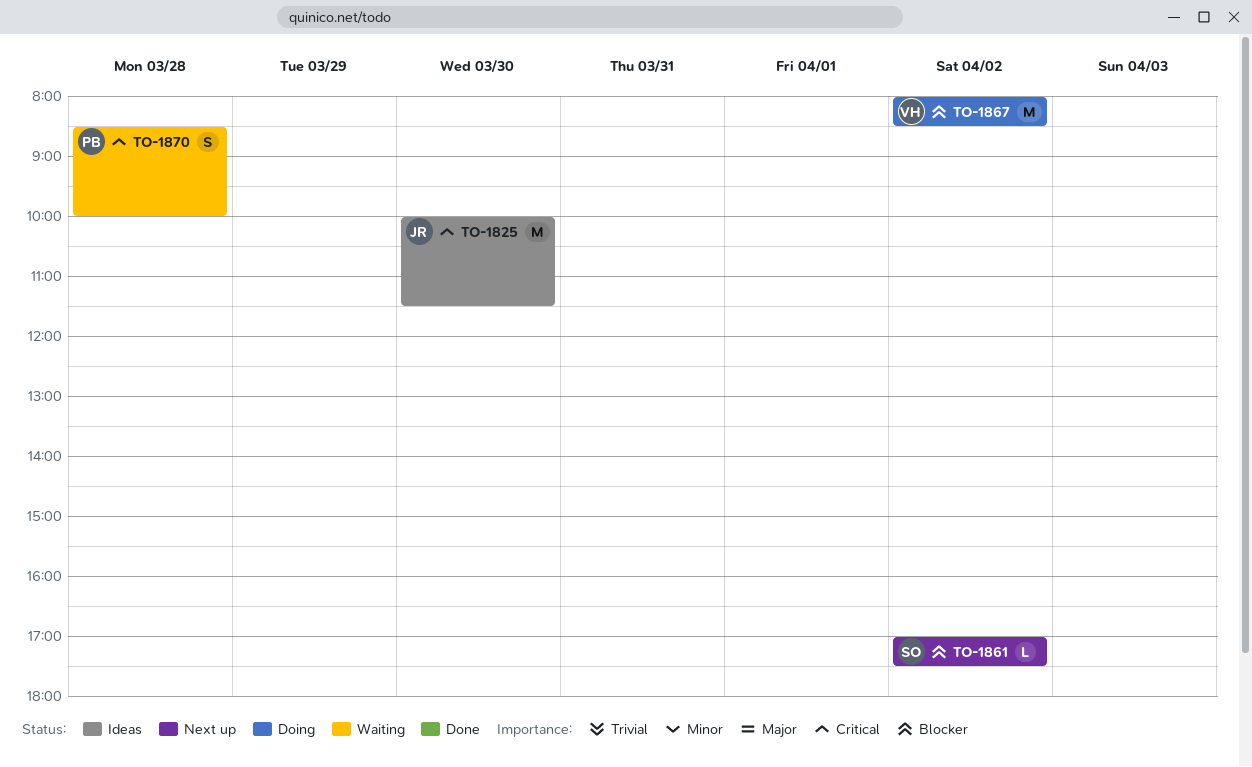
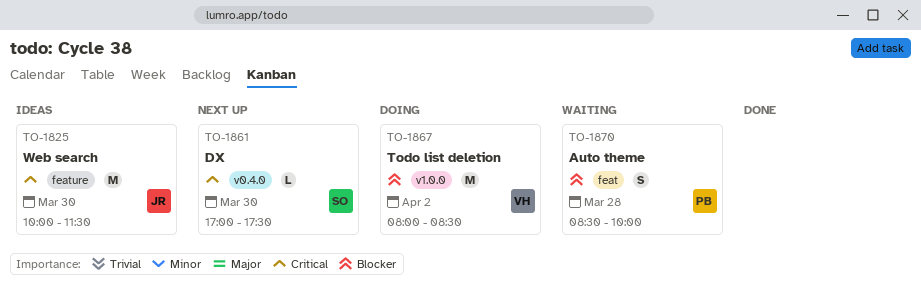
TO-1861, priority: Blocker -> Critical
TO-1861, day: Apr 2 -> Mar 30
TO-1870, priority: Critical -> Blocker

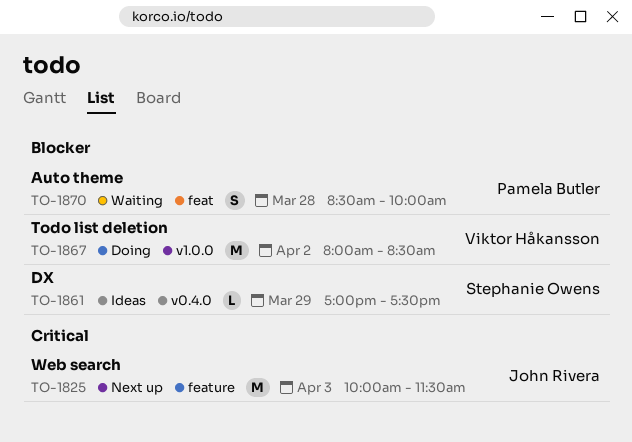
TO-1825, status: Ideas -> Next up
TO-1825, day: Mar 30 -> Apr 3
TO-1861, status: Next up -> Ideas
TO-1861, priority: Critical -> Blocker
TO-1861, day: Mar 30 -> Mar 29

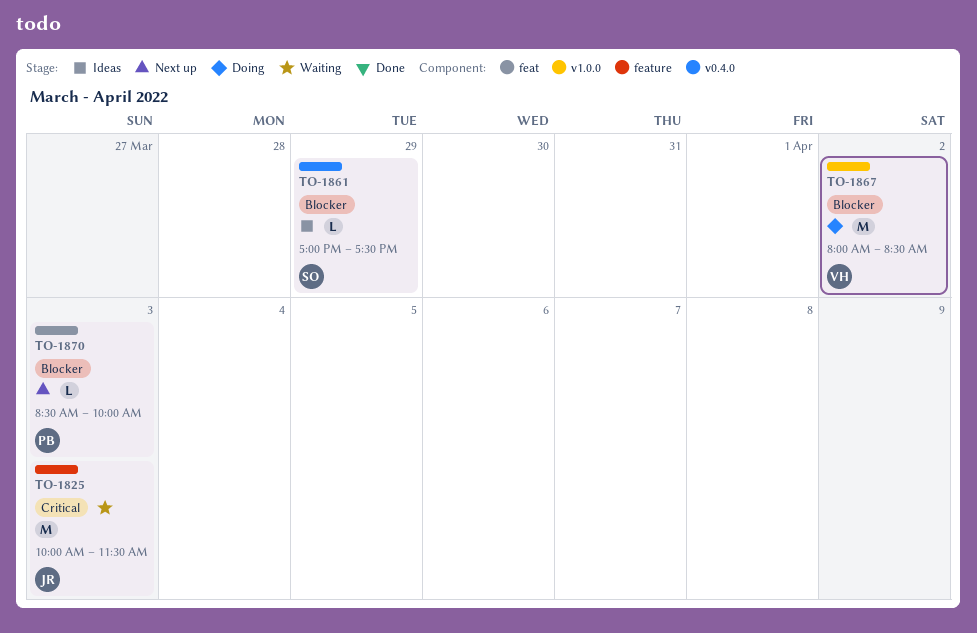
TO-1825, status: Next up -> Waiting
TO-1870, status: Waiting -> Next up
TO-1870, estimate: S -> L
TO-1870, day: Mar 28 -> Apr 3

